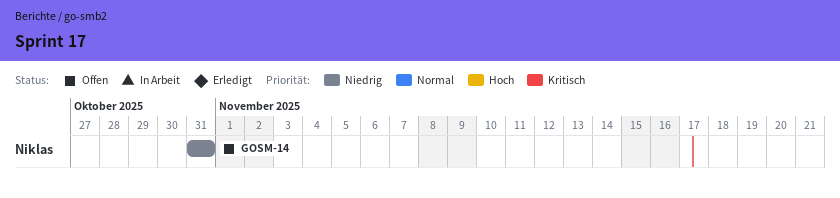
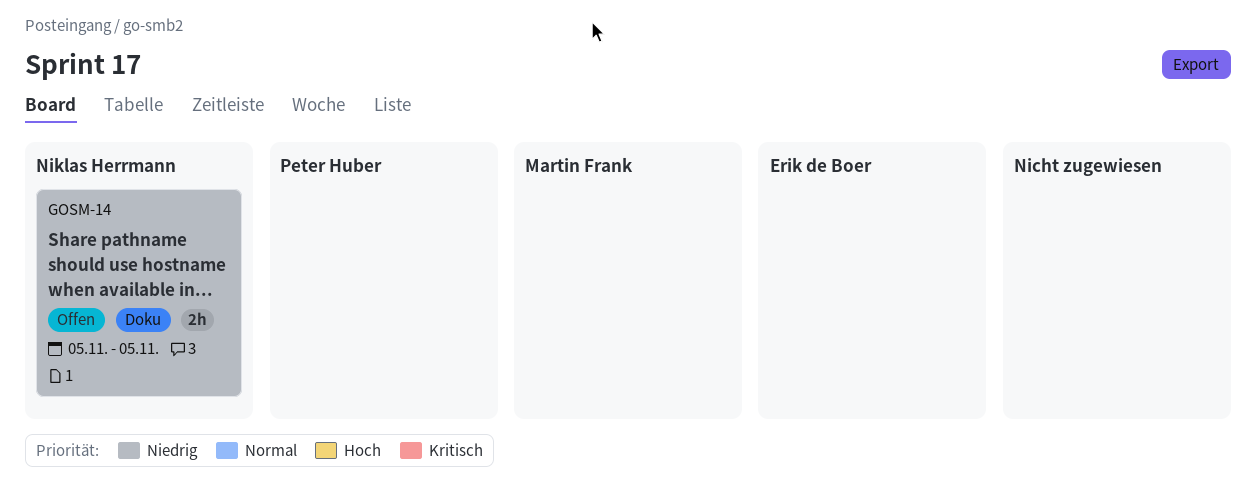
GOSM-14, start: Oct 31 -> Nov 5
GOSM-14, due: Oct 31 -> Nov 5

